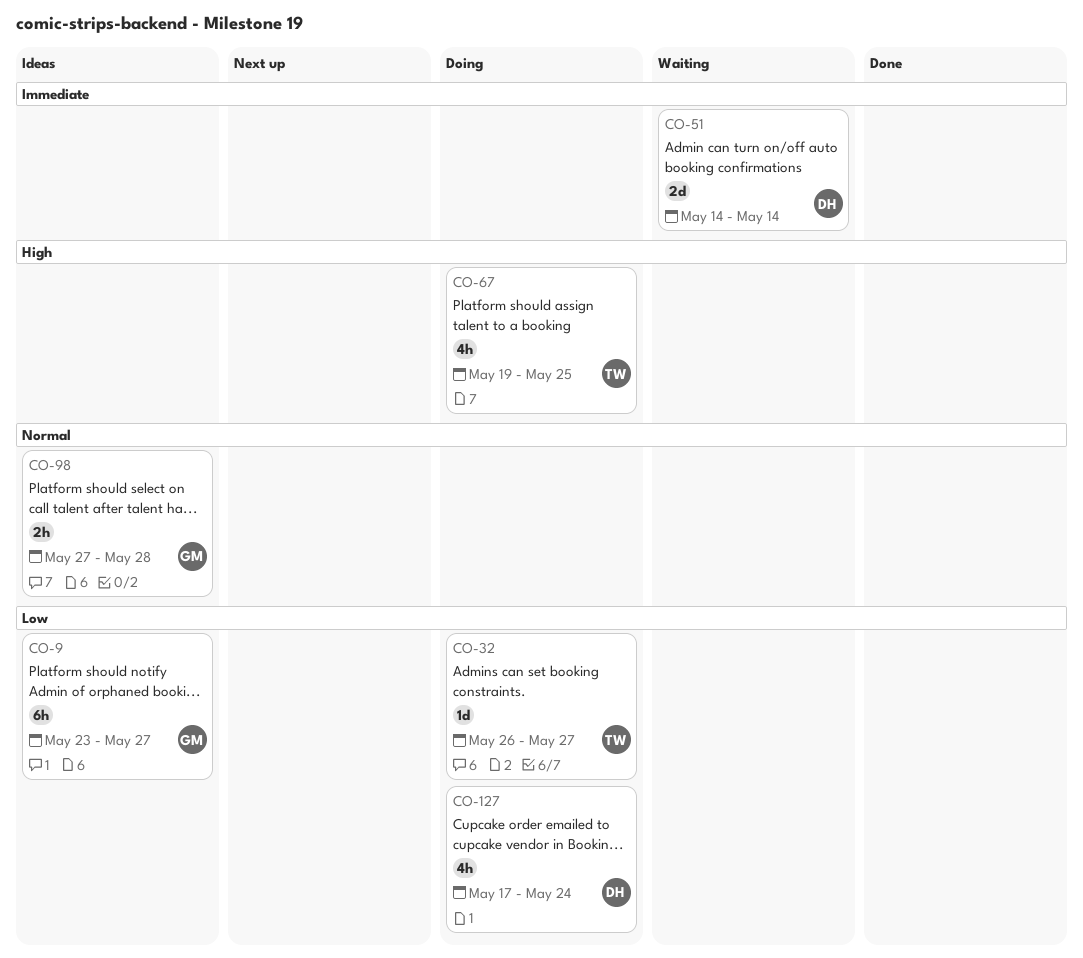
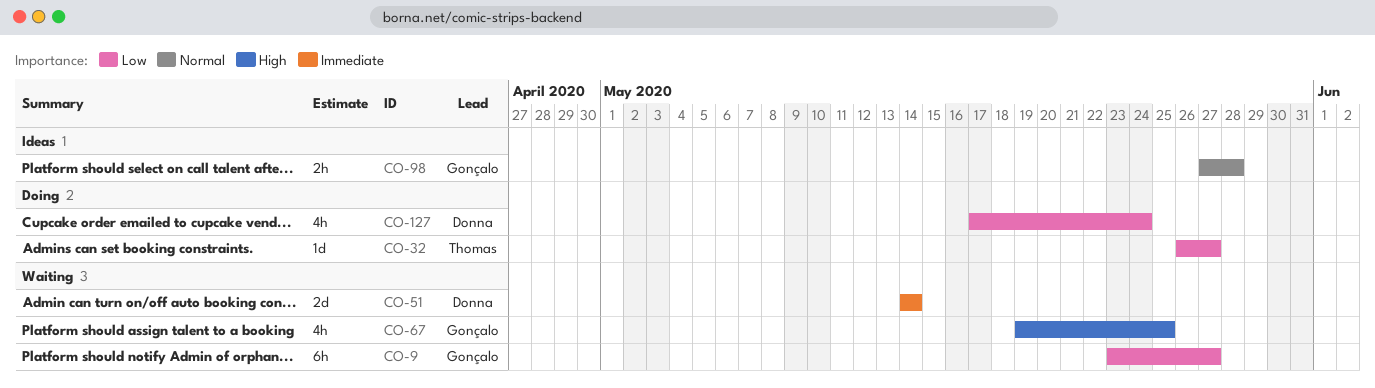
CO-9, status: Ideas -> Waiting
CO-67, status: Doing -> Waiting
CO-67, owner: Thomas -> Gonçalo

